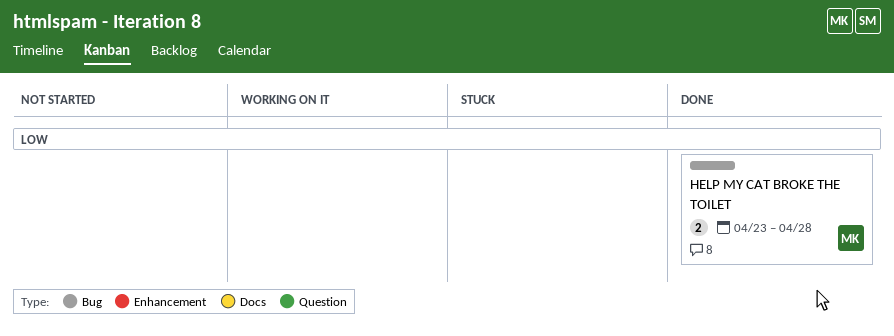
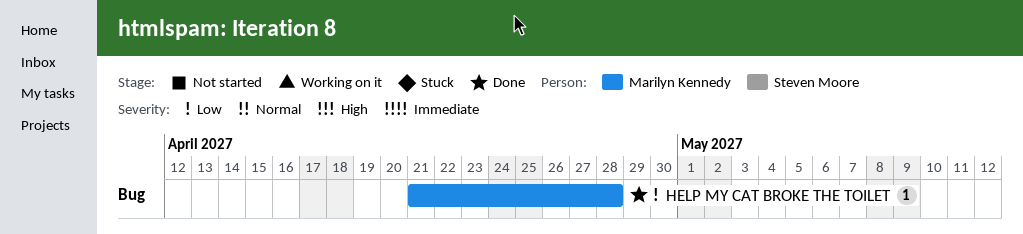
HELP MY CAT BROKE THE TOILET, estimate: 2 -> 1
HELP MY CAT BROKE THE TOILET, start: Apr 23 -> Apr 21

